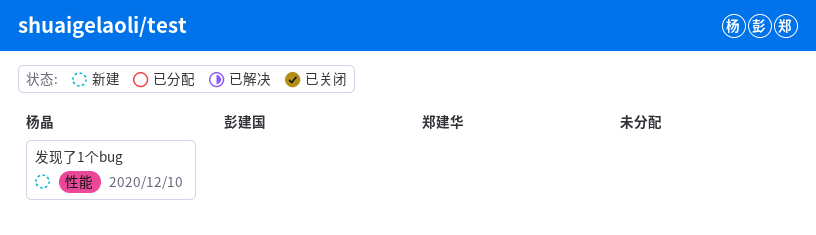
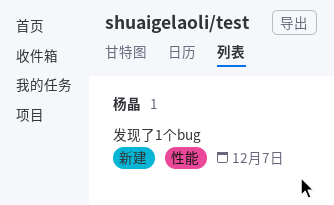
发现了1个bug, due: Dec 10 -> Dec 7

